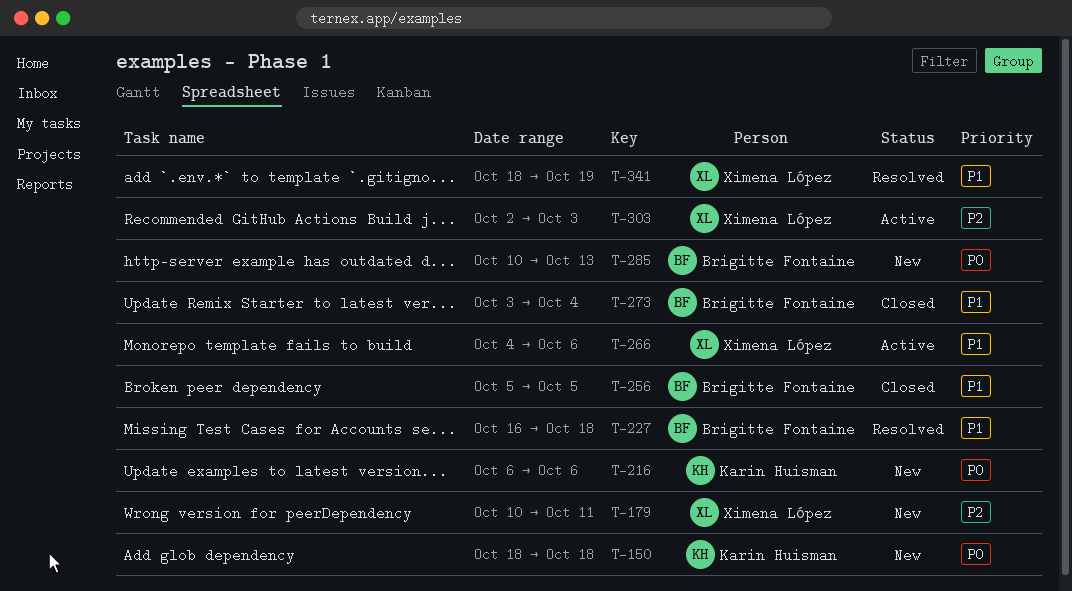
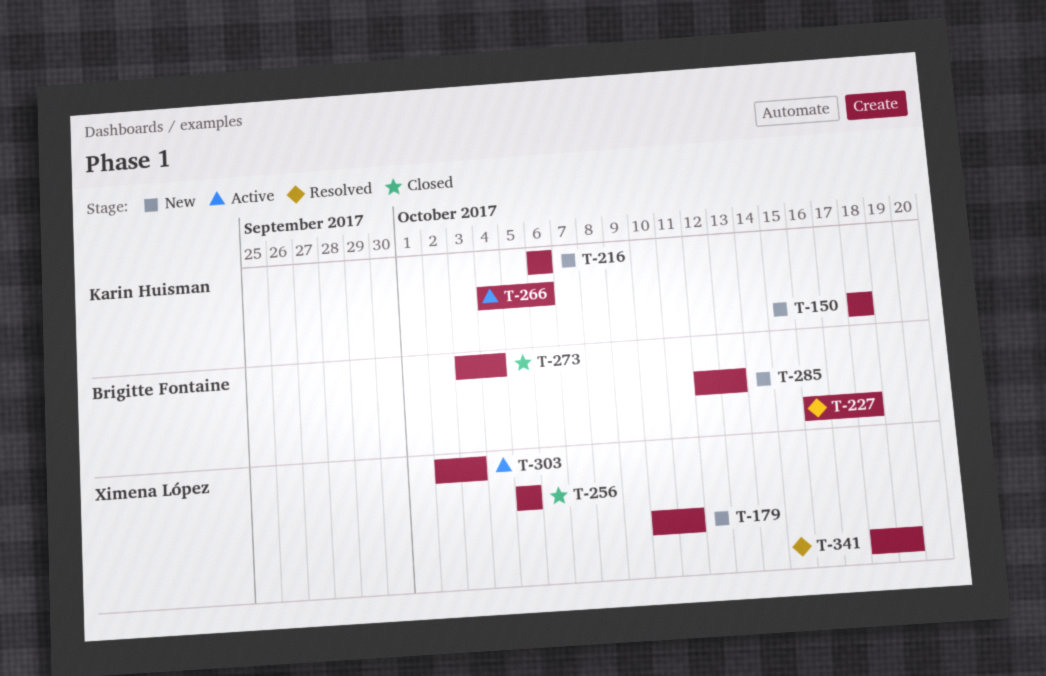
T-256, owner: Brigitte Fontaine -> Ximena López
T-266, owner: Ximena López -> Karin Huisman
T-285, start: Oct 10 -> Oct 12

